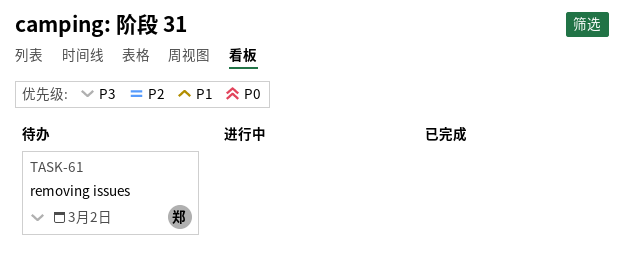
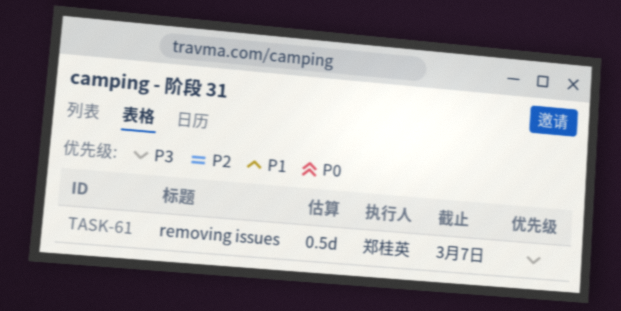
TASK-61, due: Mar 2 -> Mar 7

